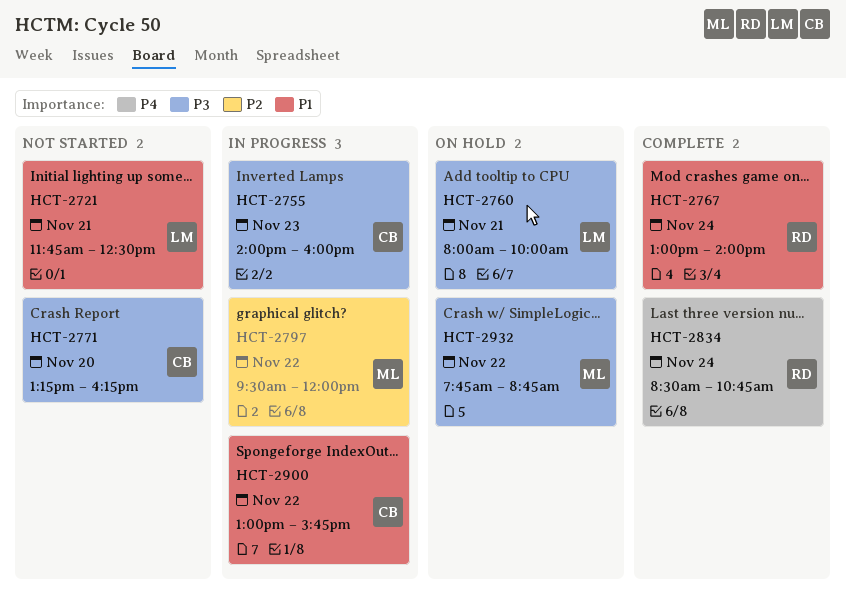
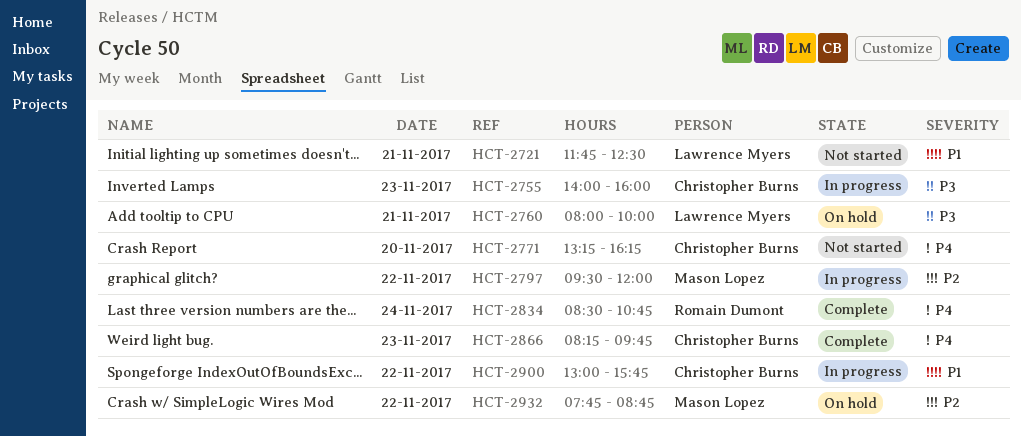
HCT-2767: present -> none
HCT-2771, priority: P3 -> P4
HCT-2866: none -> present
HCT-2932, priority: P3 -> P2

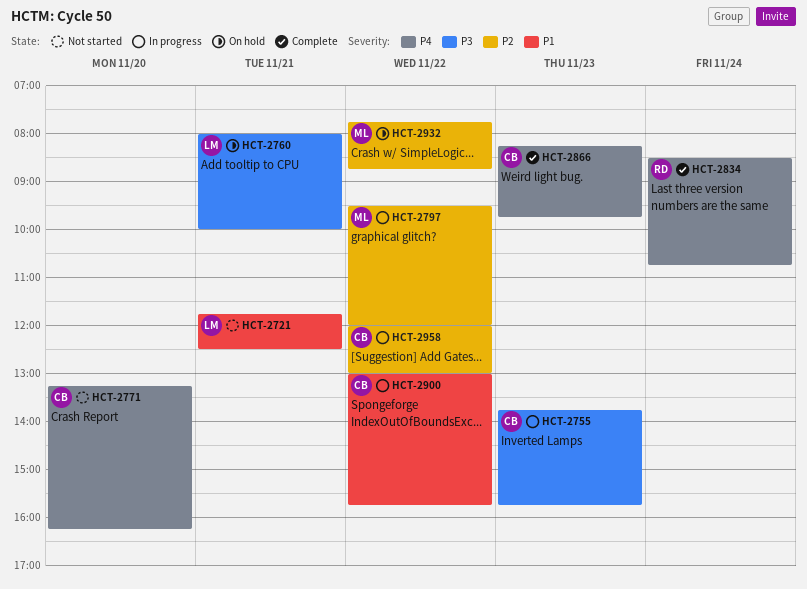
HCT-2755, begins: 14:00 -> 13:45
HCT-2755, ends: 16:00 -> 15:45
HCT-2958: none -> present

